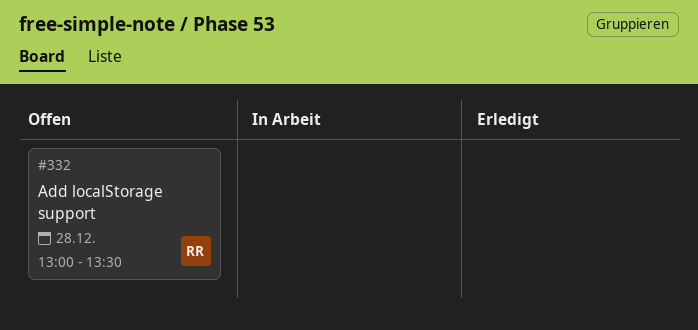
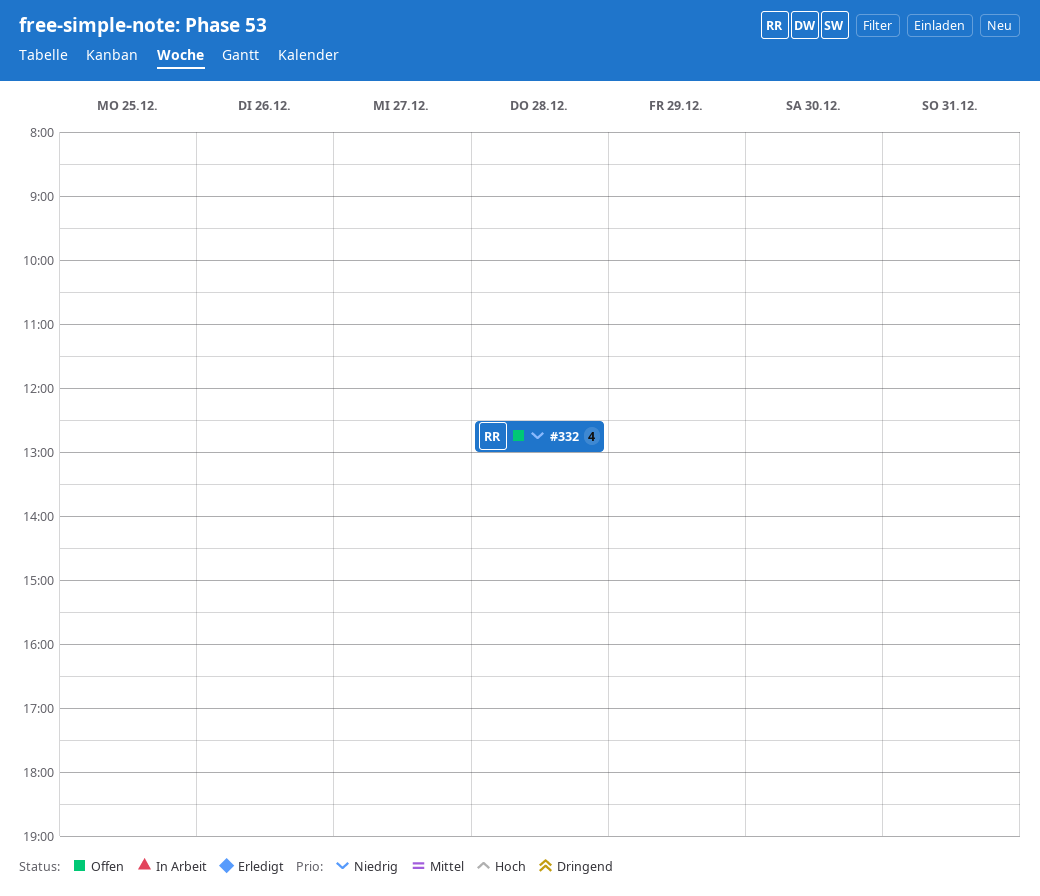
#332, begins: 13:00 -> 12:30
#332, ends: 13:30 -> 13:00

